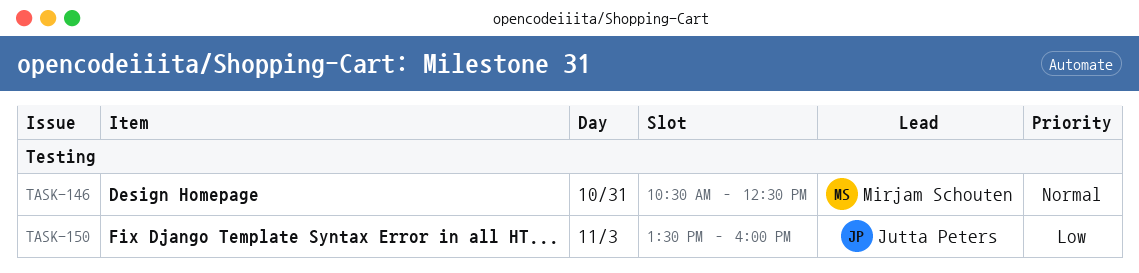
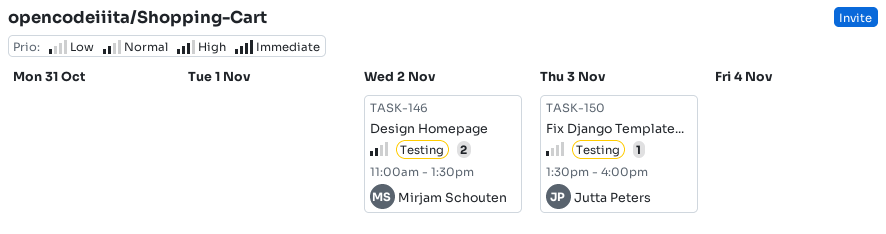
TASK-146, day: Oct 31 -> Nov 2
TASK-146, begins: 10:30 -> 11:00
TASK-146, ends: 12:30 -> 13:30

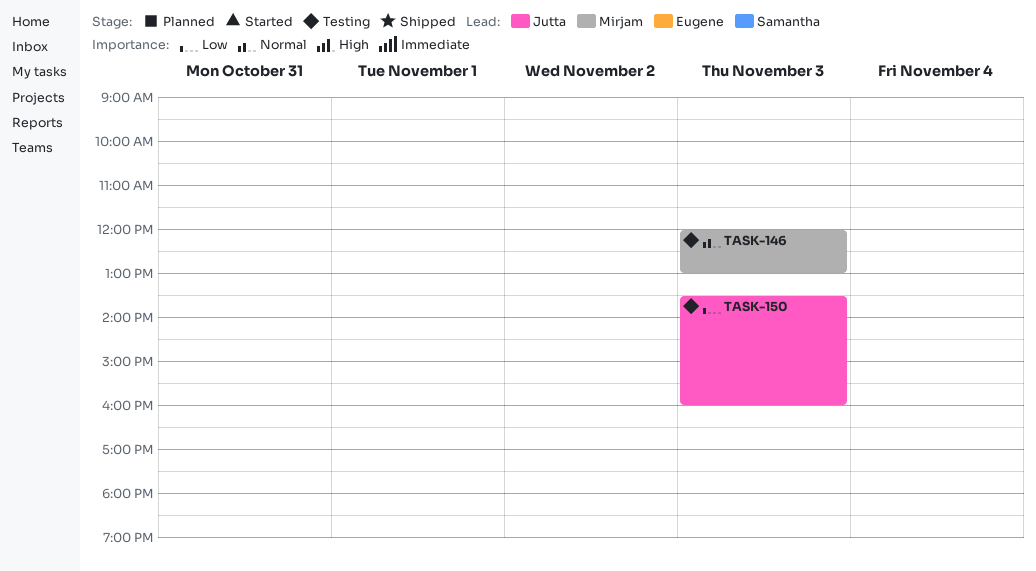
TASK-146, day: Nov 2 -> Nov 3
TASK-146, begins: 11:00 -> 12:00
TASK-146, ends: 13:30 -> 13:00

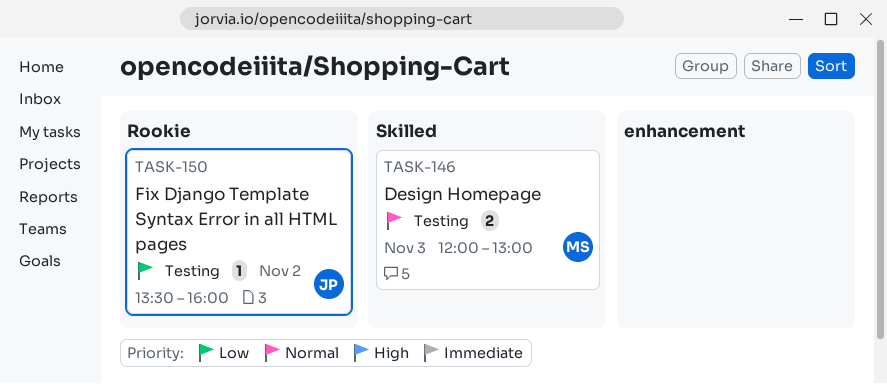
TASK-150, day: Nov 3 -> Nov 2

